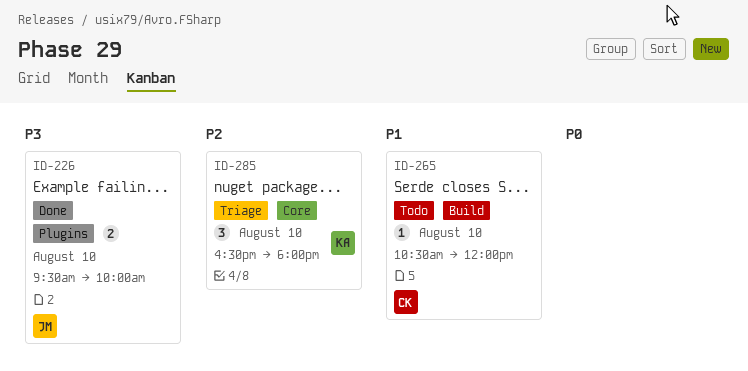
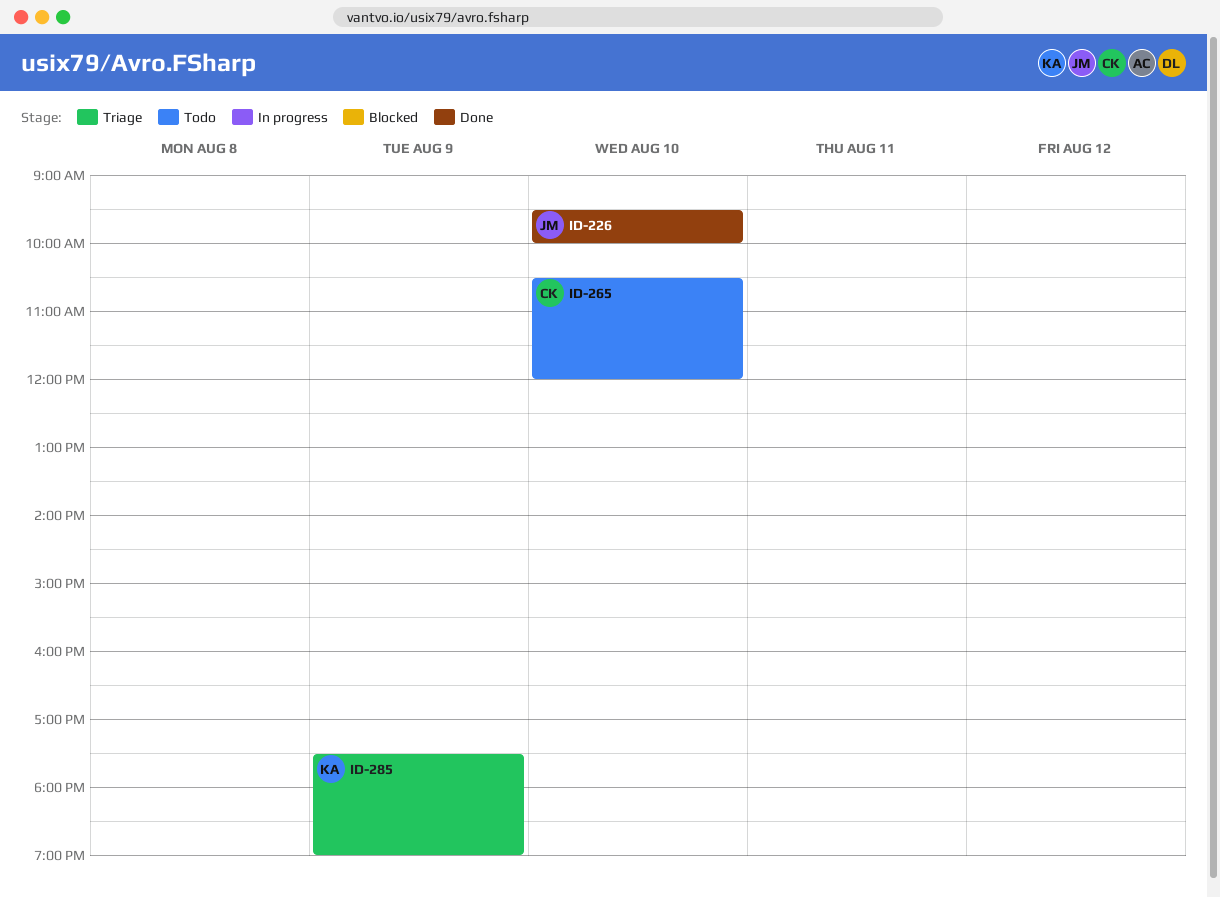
ID-285, day: Aug 10 -> Aug 9
ID-285, begins: 16:30 -> 17:30
ID-285, ends: 18:00 -> 19:00

